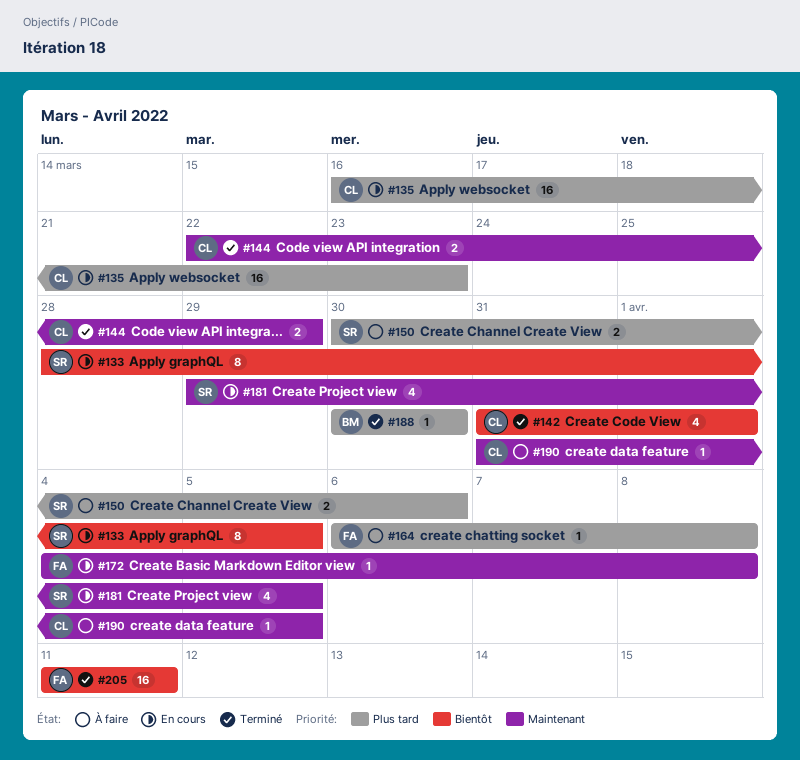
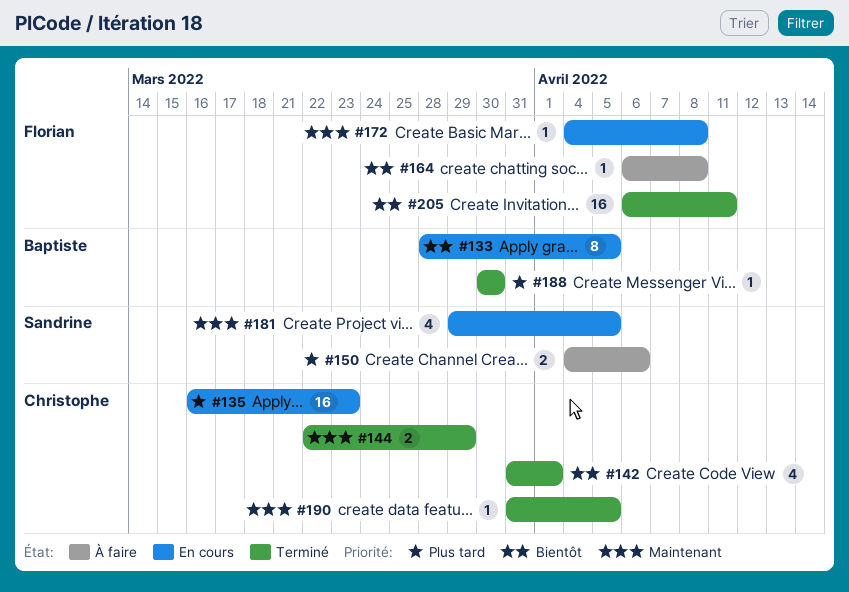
#133, owner: Sandrine -> Baptiste
#150, start: Mar 30 -> Apr 4
#164, priority: Plus tard -> Bientôt
#190, status: À faire -> Terminé
#205, start: Apr 11 -> Apr 6

